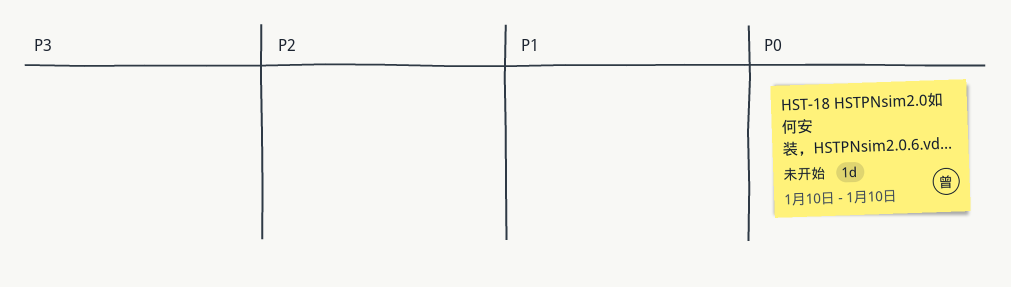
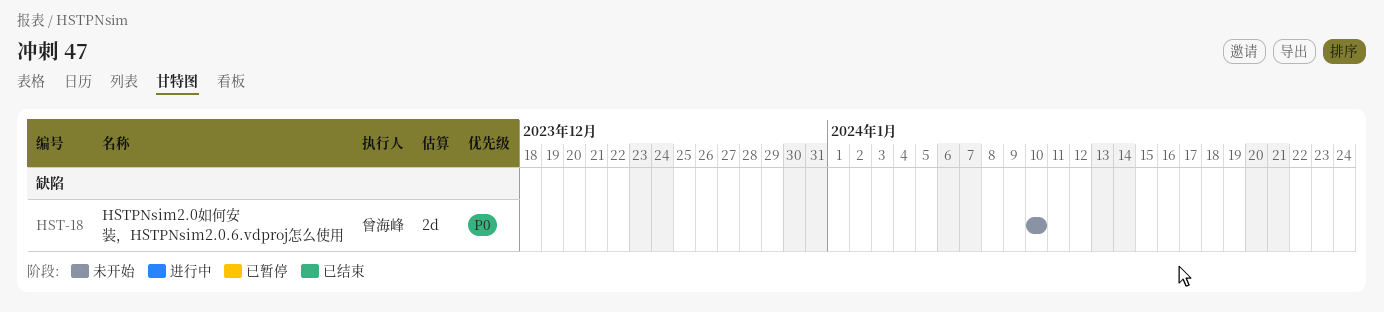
HST-18, estimate: 1d -> 2d

